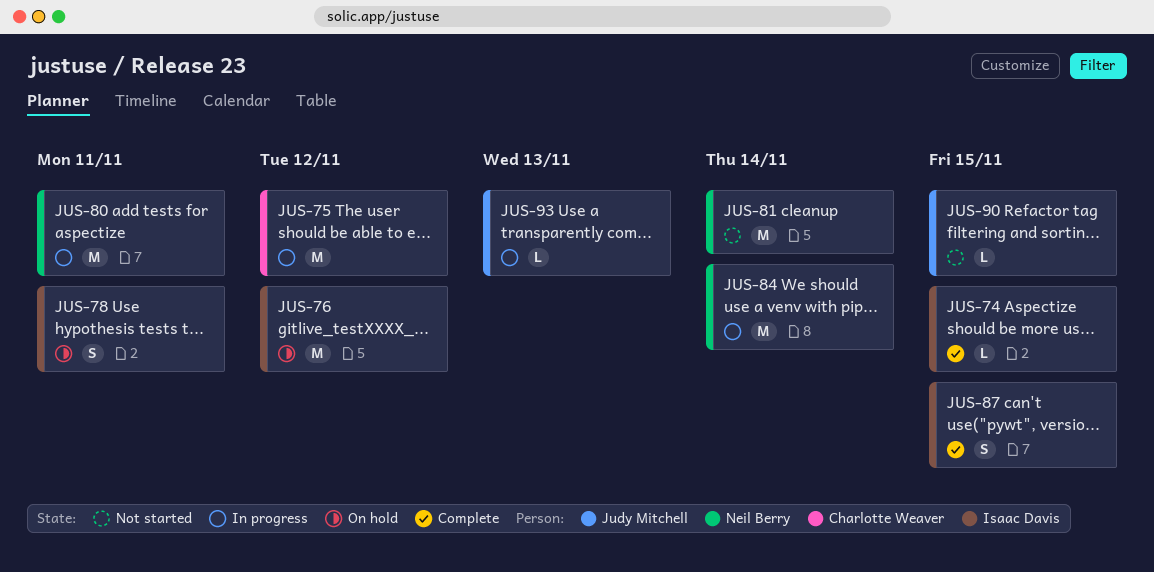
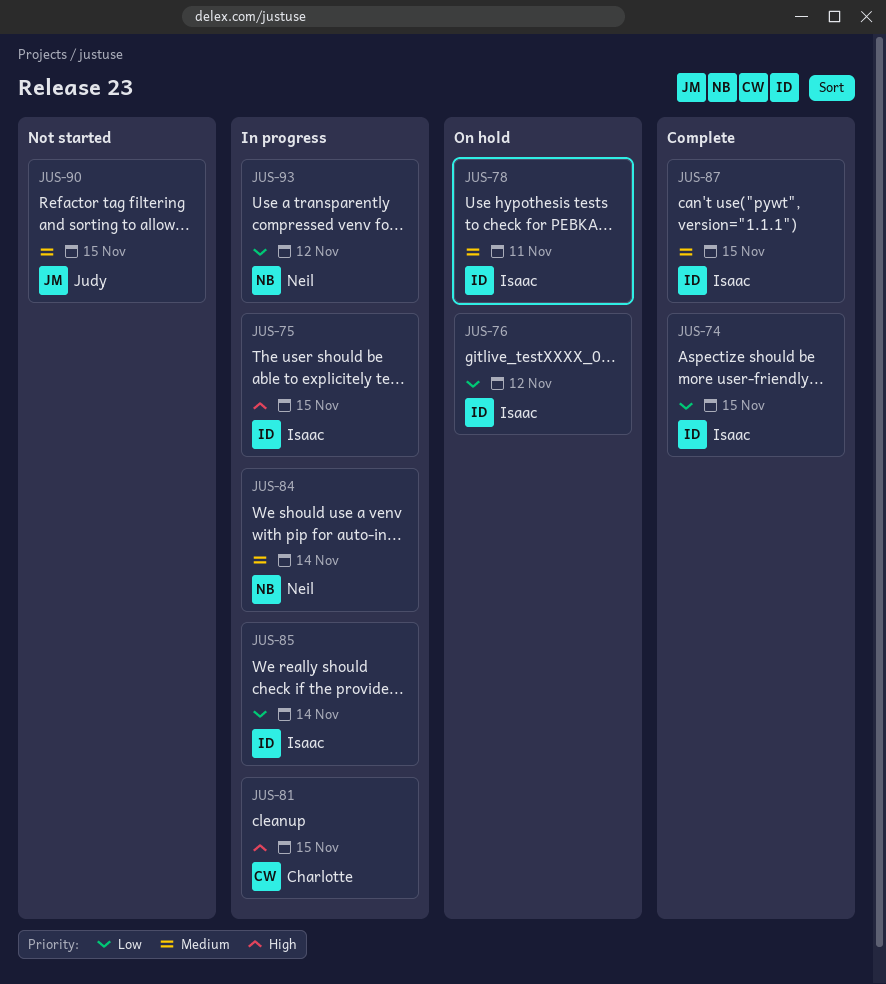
JUS-75, owner: Charlotte Weaver -> Isaac Davis
JUS-75, due: Nov 12 -> Nov 15
JUS-80: present -> none
JUS-81, status: Not started -> In progress
JUS-81, owner: Neil Berry -> Charlotte Weaver
JUS-81, due: Nov 14 -> Nov 15
JUS-85: none -> present
JUS-93, owner: Judy Mitchell -> Neil Berry
JUS-93, due: Nov 13 -> Nov 12

